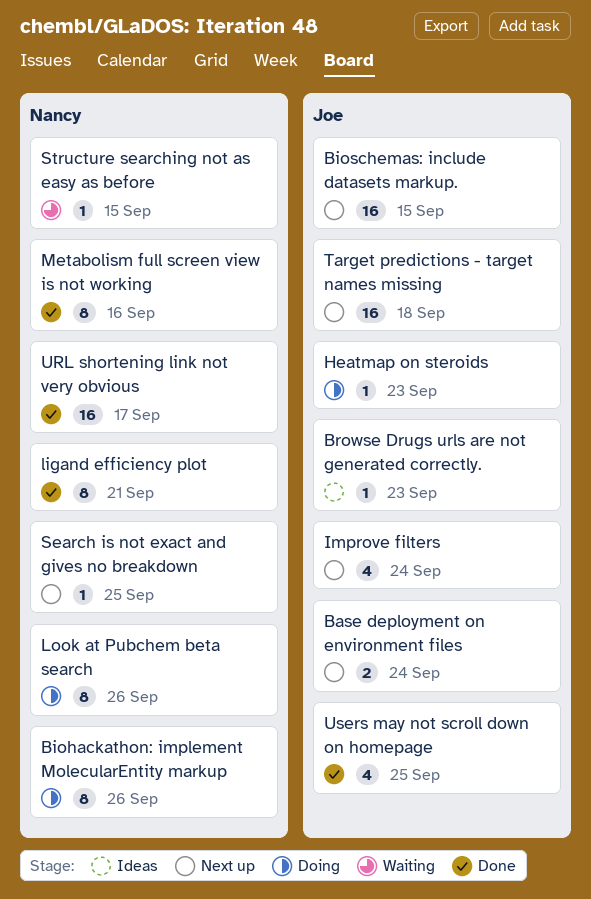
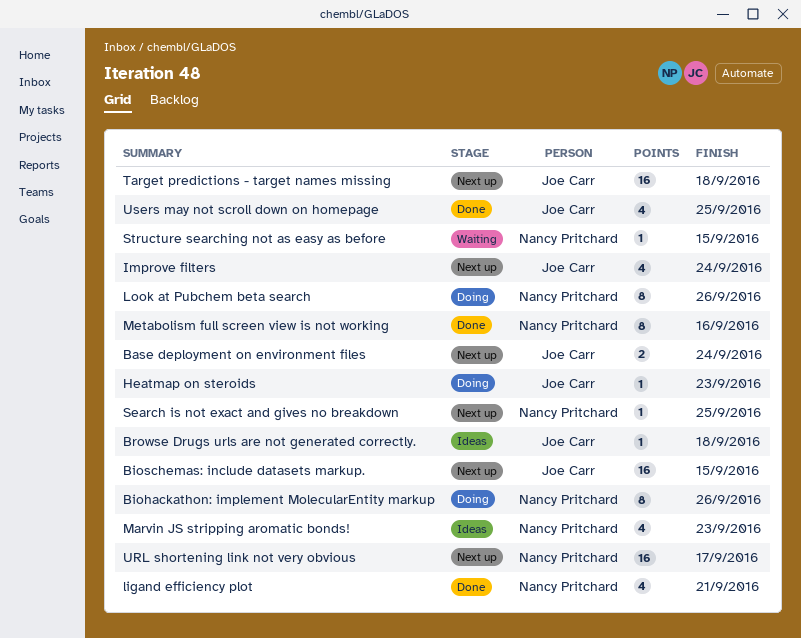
Browse Drugs urls are not generated correctly., due: Sep 23 -> Sep 18
ligand efficiency plot, estimate: 8 -> 4
Marvin JS stripping aromatic bonds!: none -> present
URL shortening link not very obvious, status: Done -> Next up

